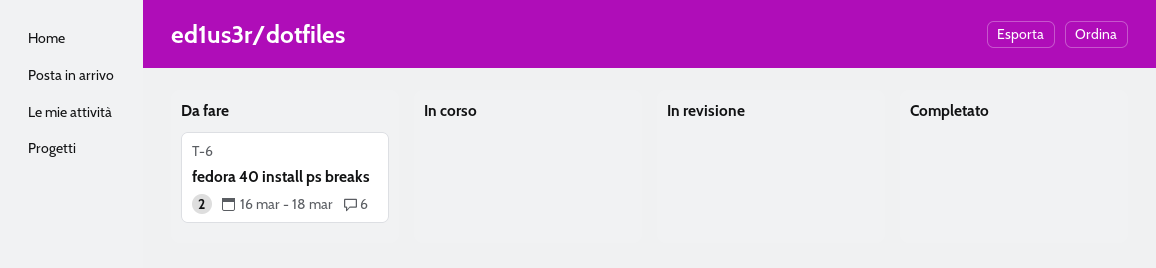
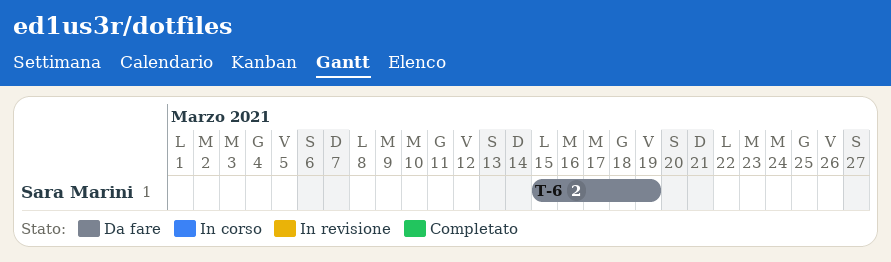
T-6, start: Mar 16 -> Mar 15
T-6, due: Mar 18 -> Mar 19

